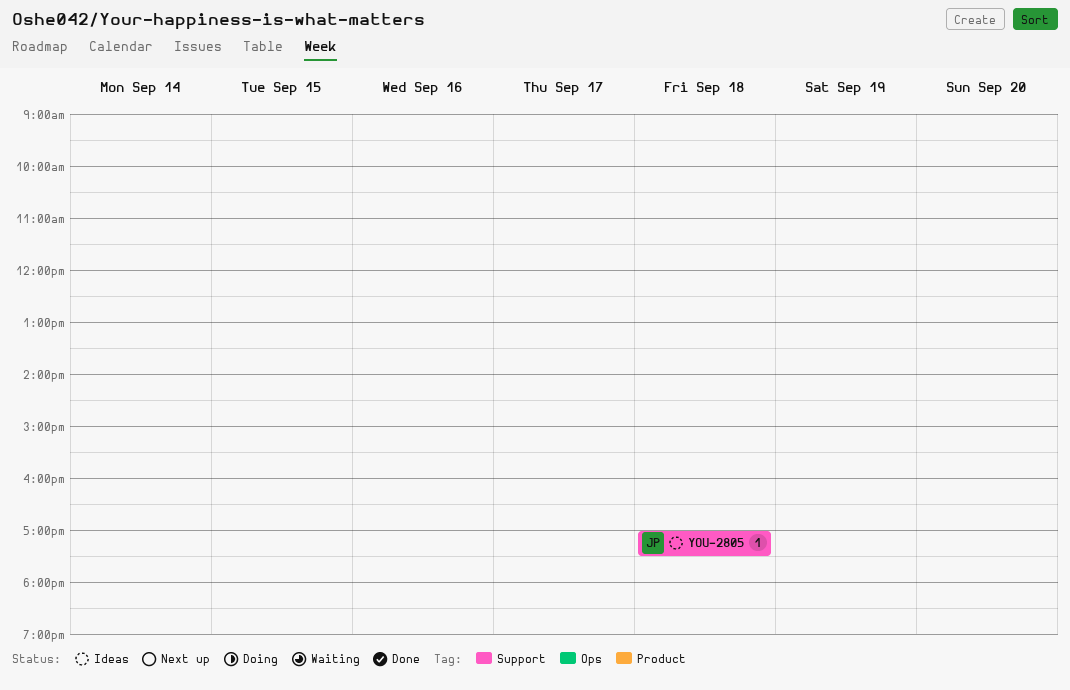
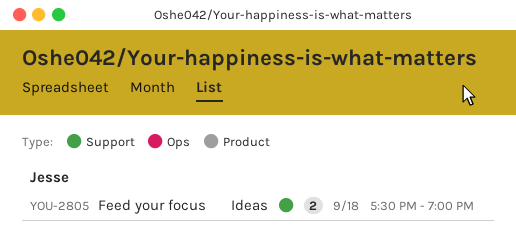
YOU-2805, estimate: 1 -> 2
YOU-2805, begins: 17:00 -> 17:30
YOU-2805, ends: 17:30 -> 19:00

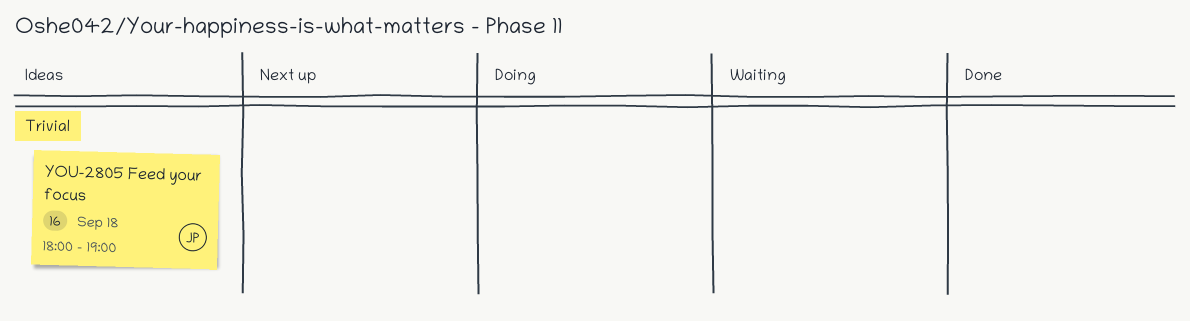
YOU-2805, estimate: 2 -> 16
YOU-2805, begins: 17:30 -> 18:00

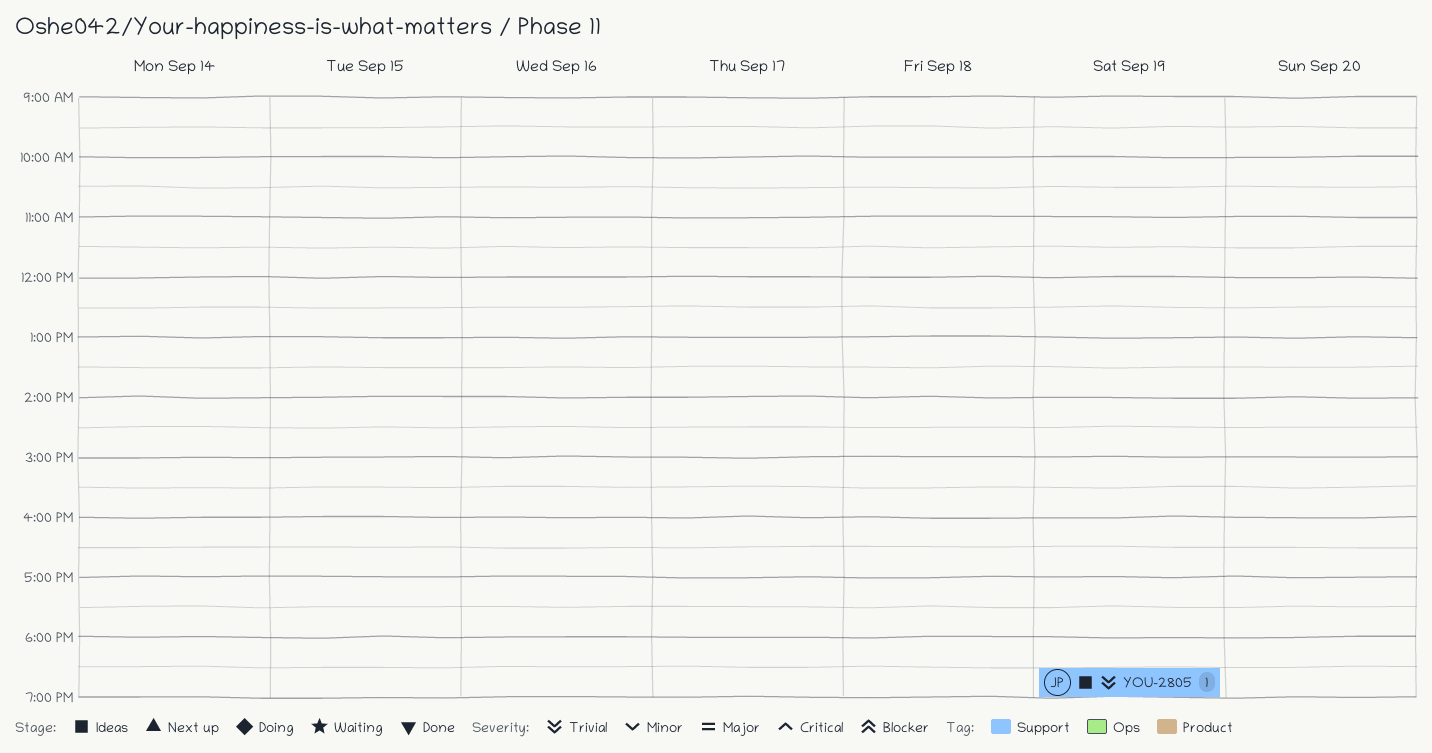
YOU-2805, estimate: 16 -> 1
YOU-2805, day: Sep 18 -> Sep 19
YOU-2805, begins: 18:00 -> 18:30

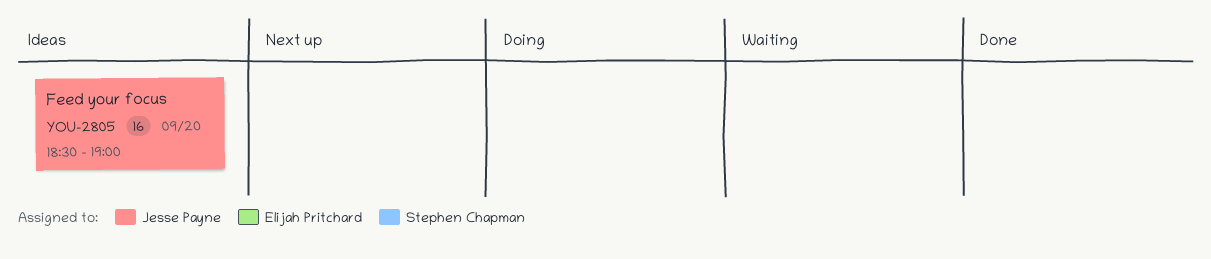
YOU-2805, estimate: 1 -> 16
YOU-2805, day: Sep 19 -> Sep 20

